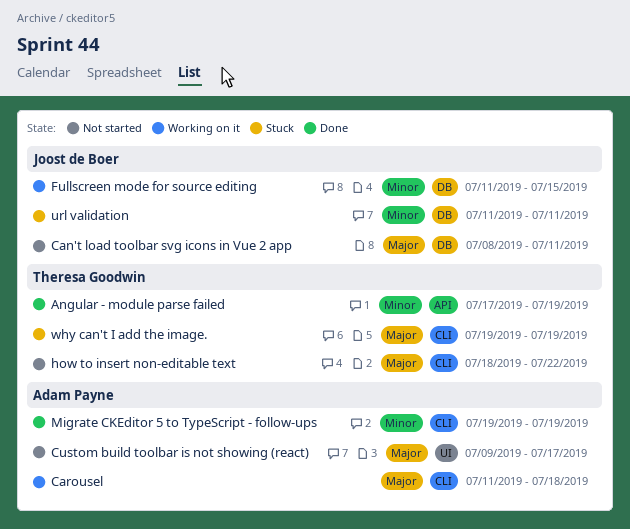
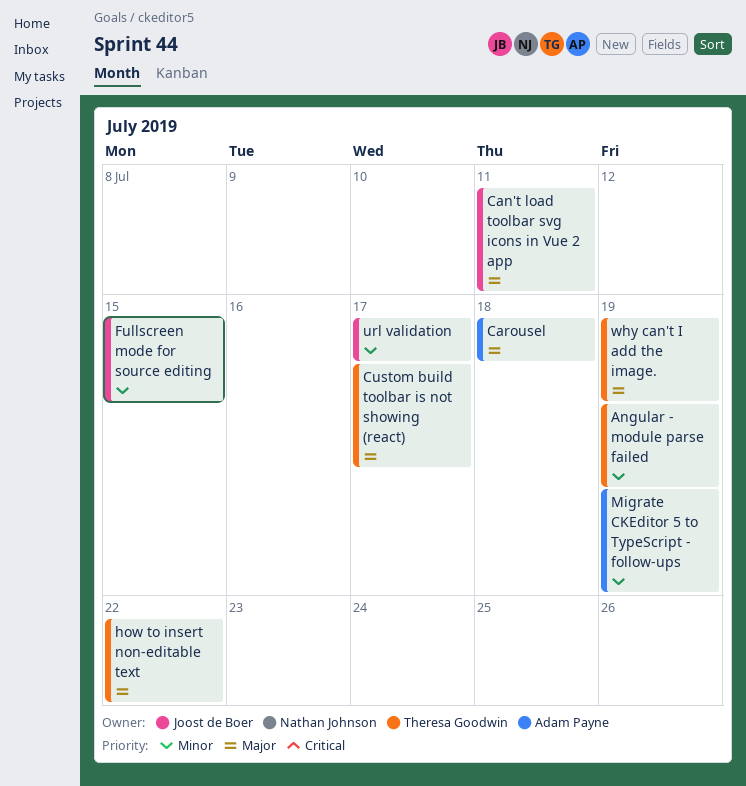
Custom build toolbar is not showing (react), owner: Adam Payne -> Theresa Goodwin
url validation, due: Jul 11 -> Jul 17

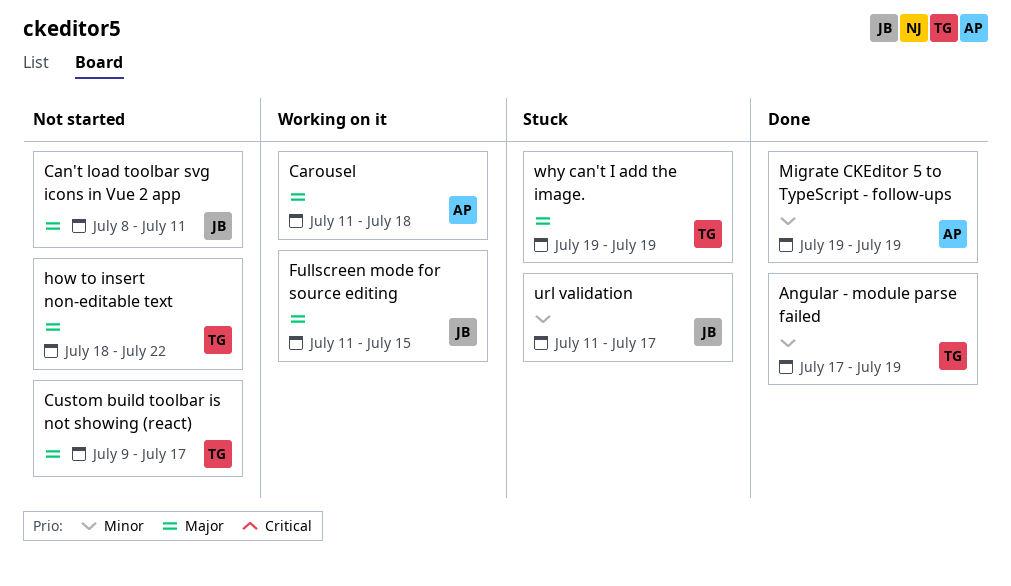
Fullscreen mode for source editing, priority: Minor -> Major

